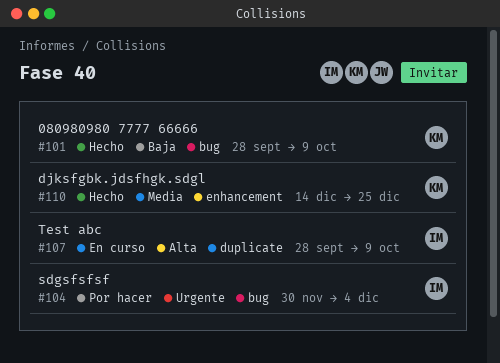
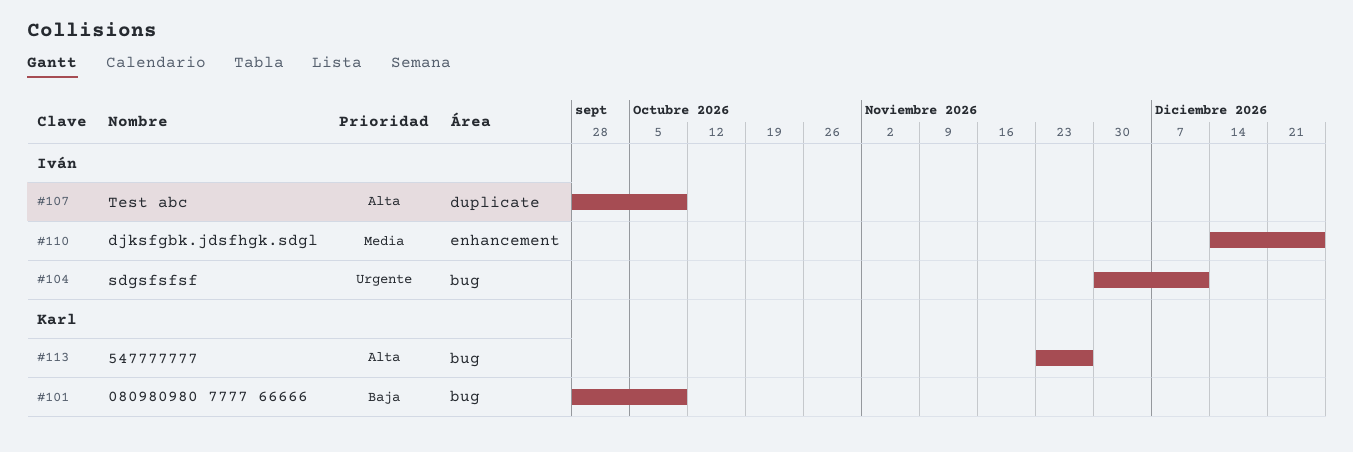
#104, due: Dec 4 -> Dec 11
#110, owner: Karl -> Iván
#113: none -> present

